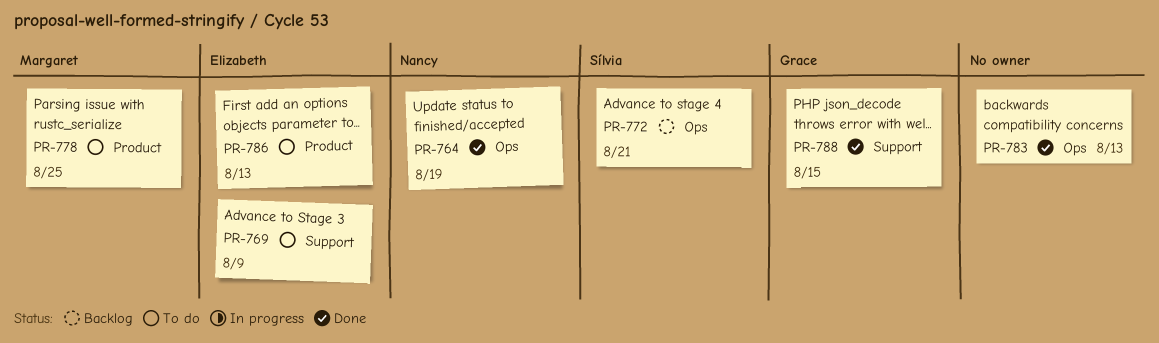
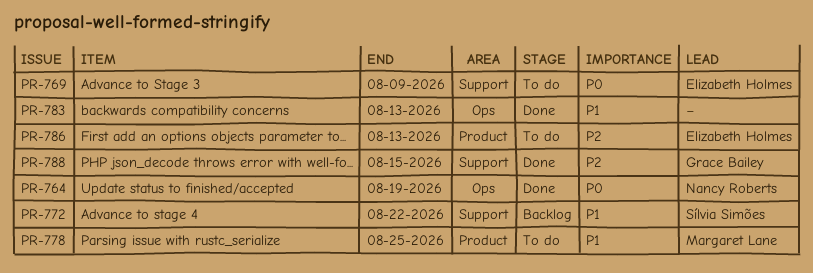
PR-772, label: Ops -> Support
PR-772, due: Aug 21 -> Aug 22

